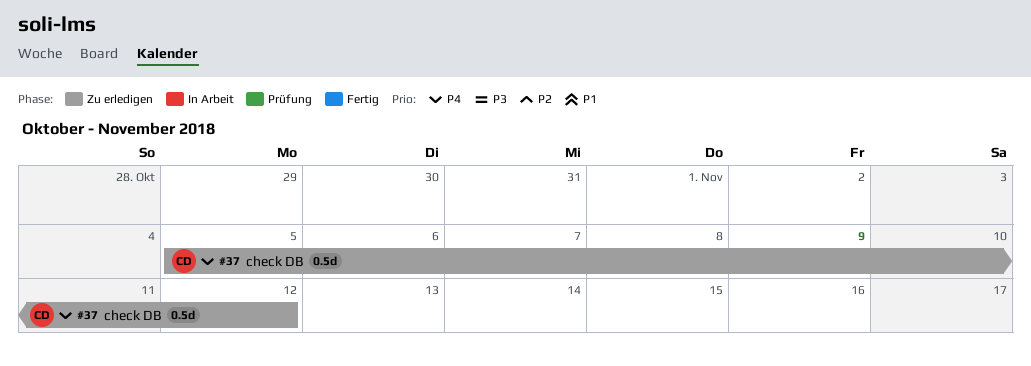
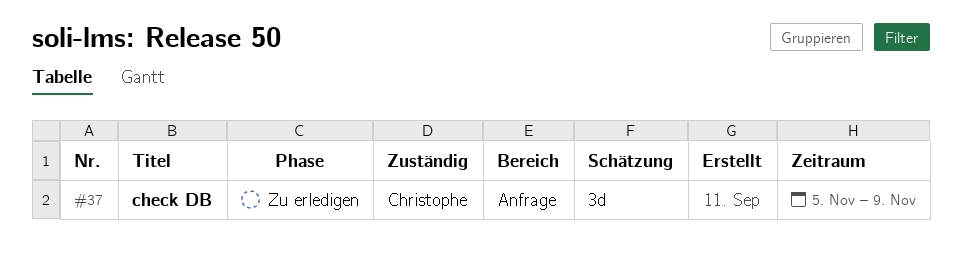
#37, estimate: 0.5d -> 3d
#37, due: Nov 12 -> Nov 9

